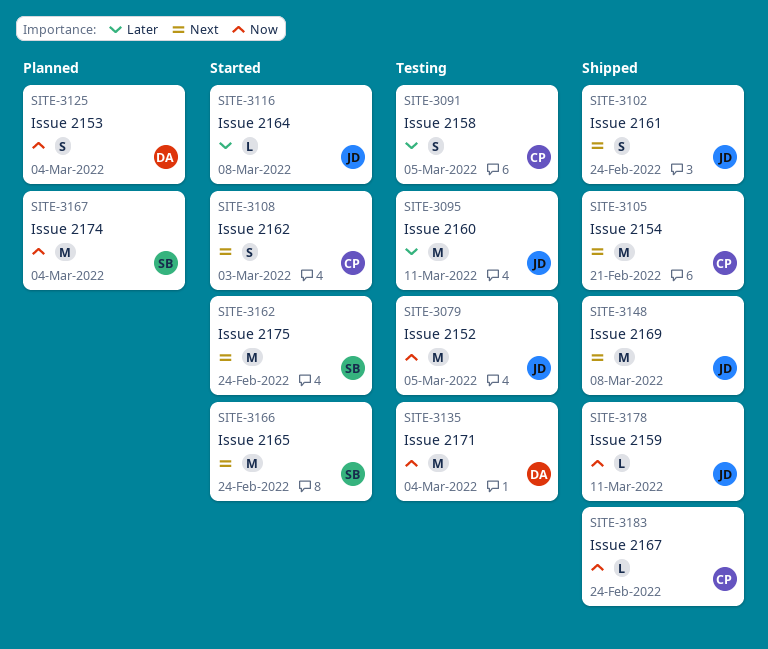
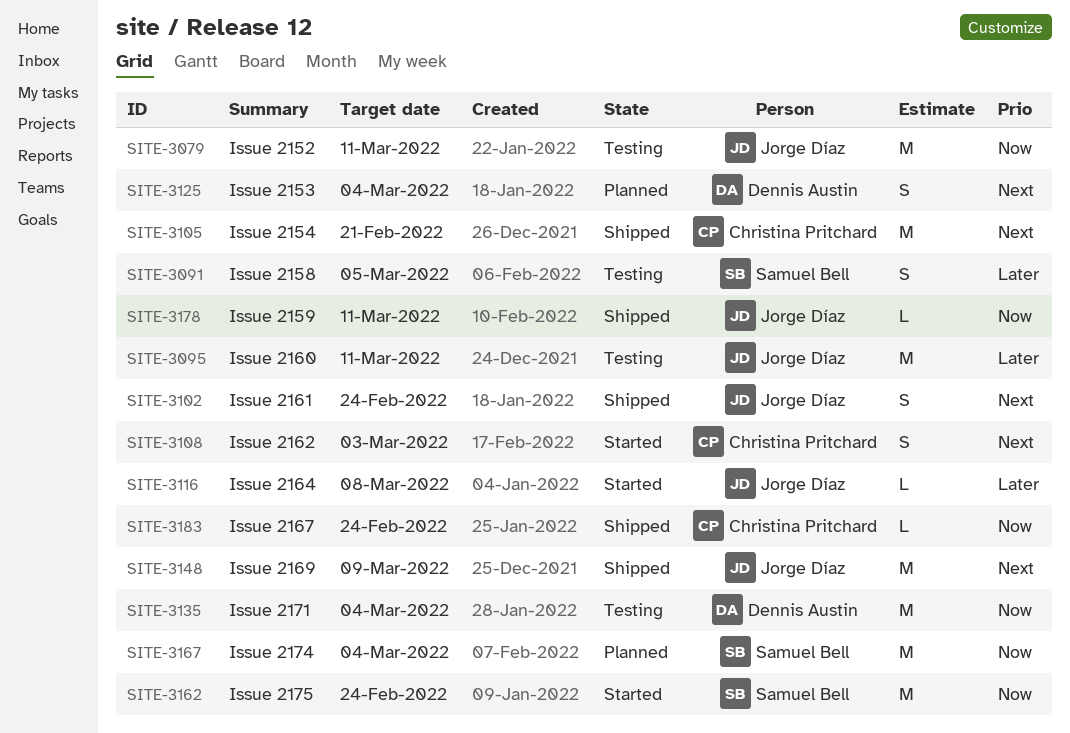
SITE-3079, due: Mar 5 -> Mar 11
SITE-3091, owner: Christina Pritchard -> Samuel Bell
SITE-3125, priority: Now -> Next
SITE-3148, due: Mar 8 -> Mar 9
SITE-3162, priority: Next -> Now
SITE-3166: present -> none

